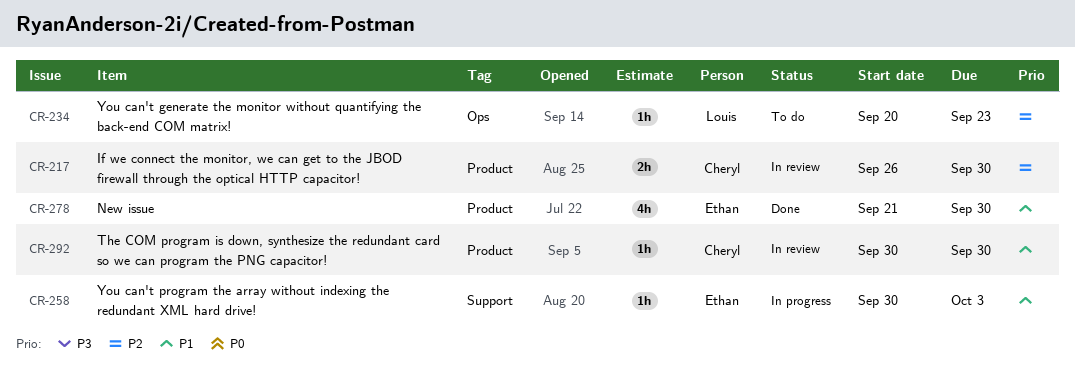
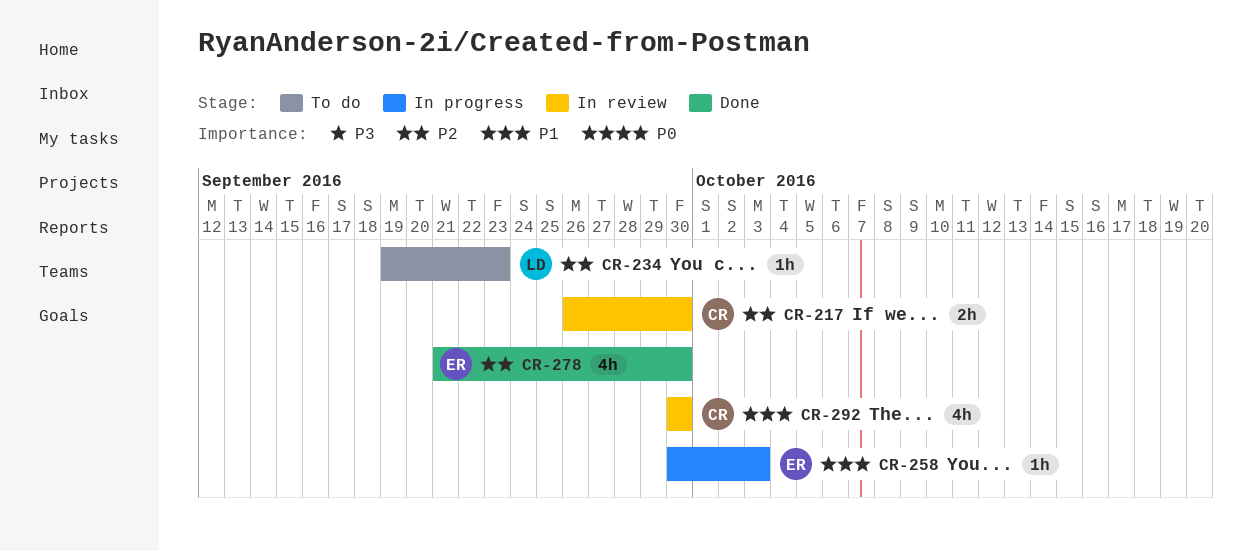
CR-234, start: Sep 20 -> Sep 19
CR-278, priority: P1 -> P2
CR-292, estimate: 1h -> 4h

